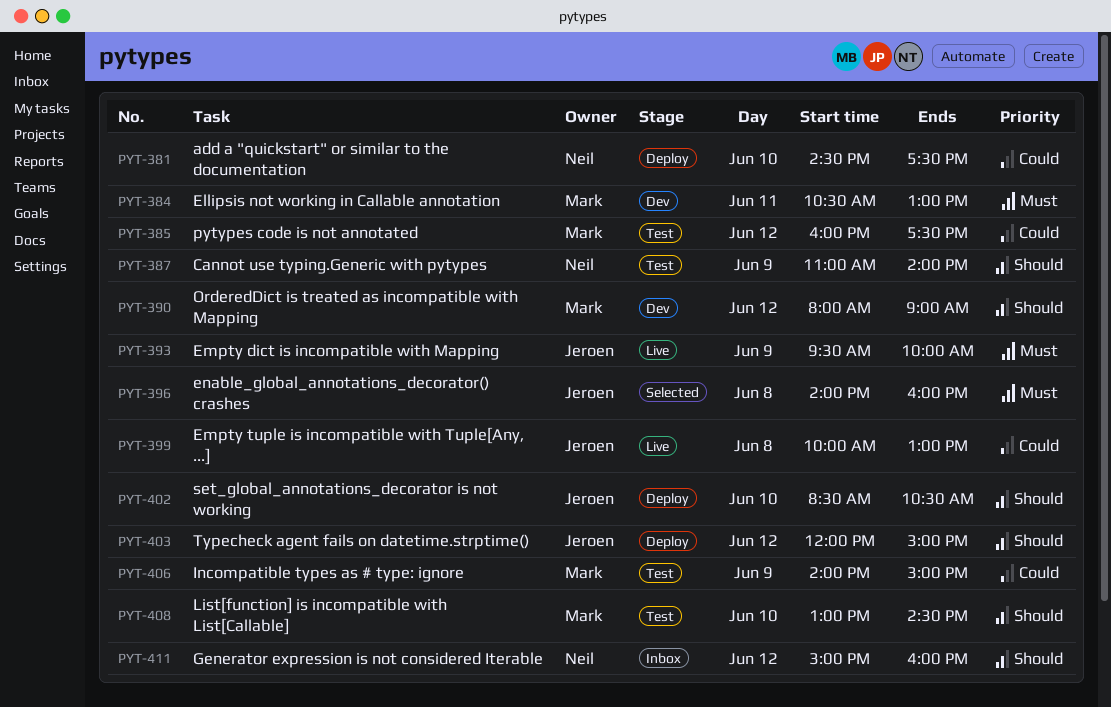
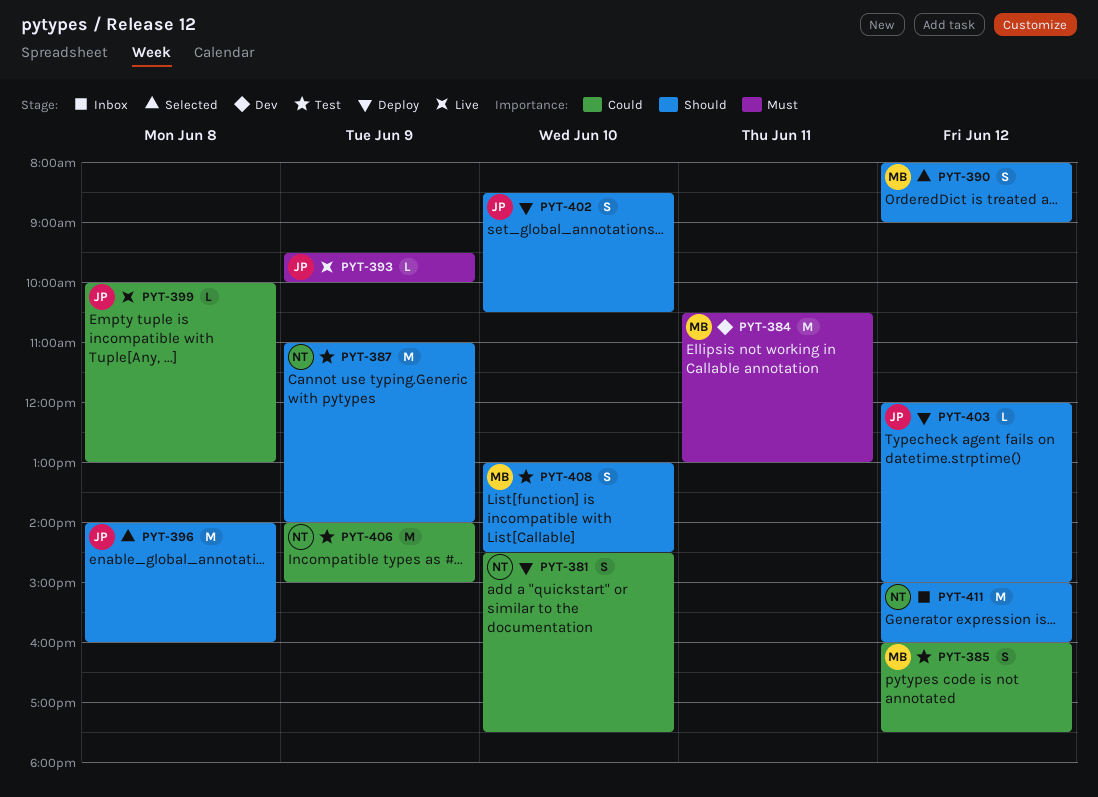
PYT-390, status: Dev -> Selected
PYT-396, priority: Must -> Should
PYT-406, owner: Mark -> Neil

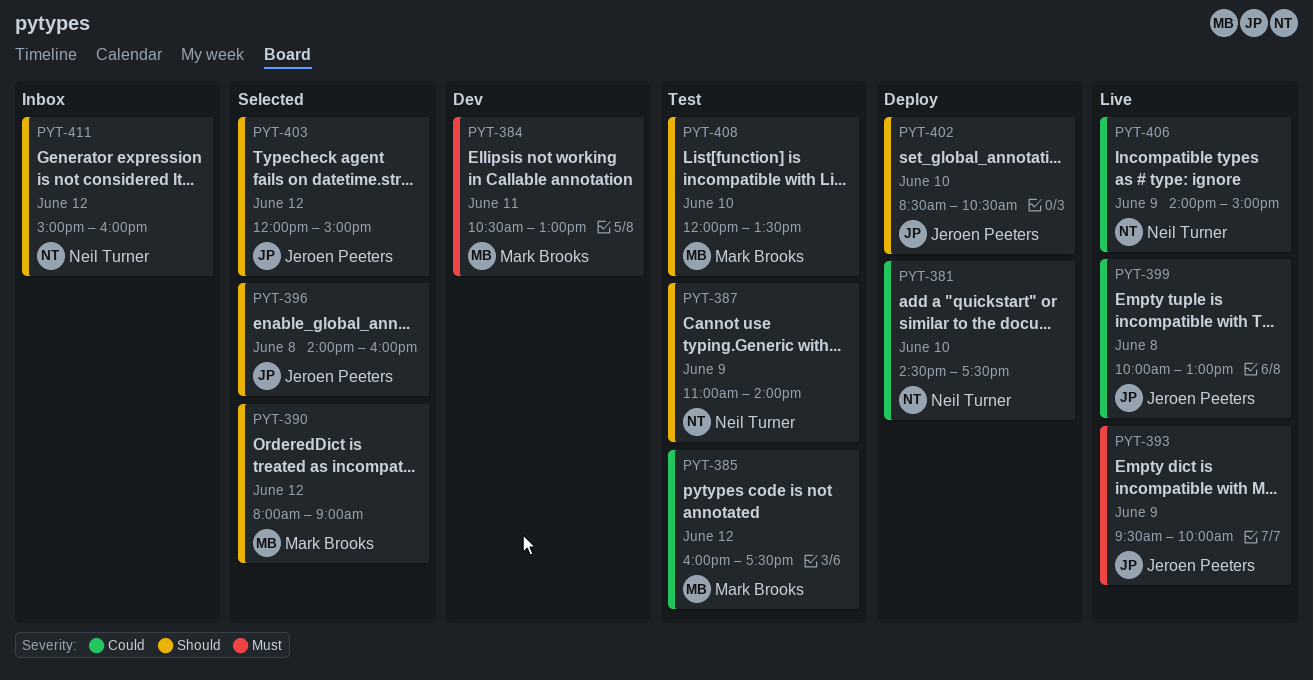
PYT-403, status: Deploy -> Selected
PYT-406, status: Test -> Live
PYT-408, begins: 13:00 -> 12:00
PYT-408, ends: 14:30 -> 13:30

